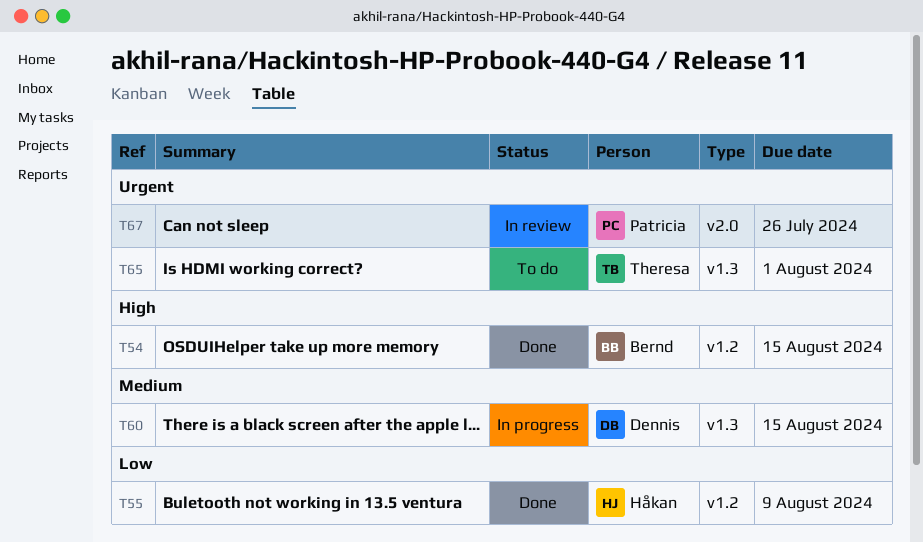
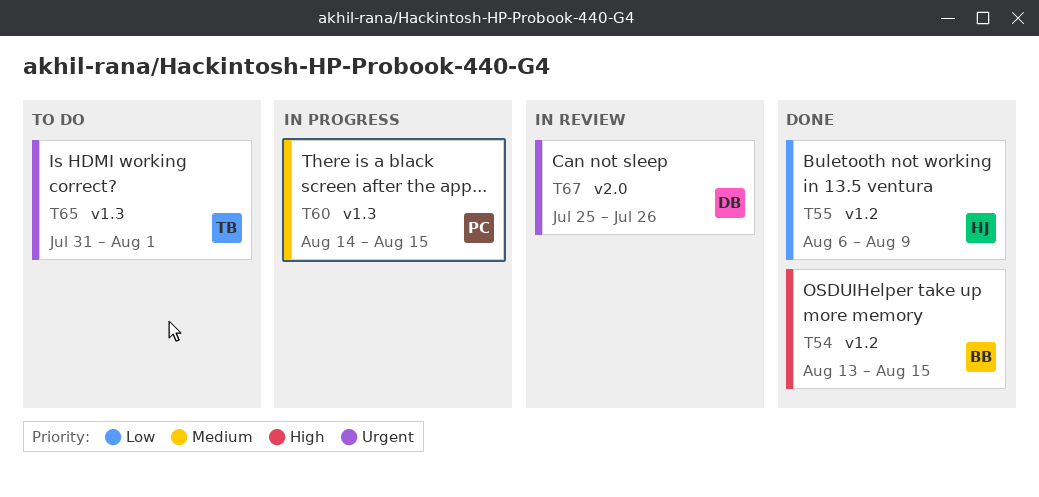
T60, owner: Dennis -> Patricia
T67, owner: Patricia -> Dennis

